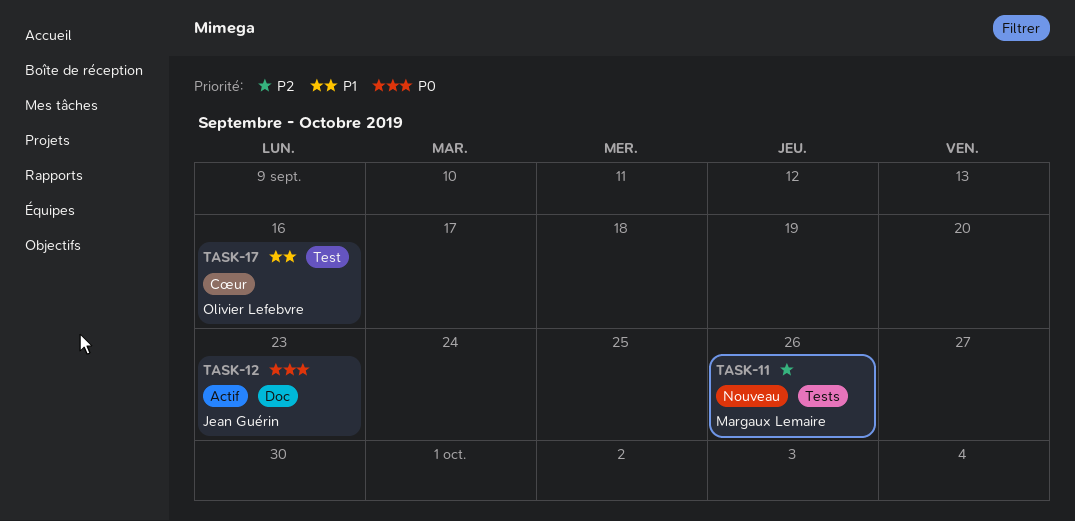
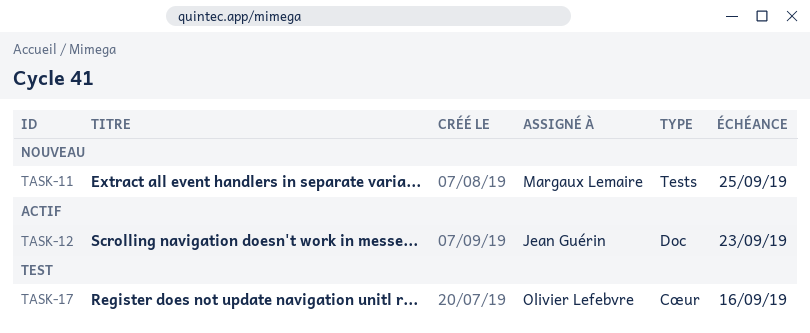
TASK-11, due: Sep 26 -> Sep 25

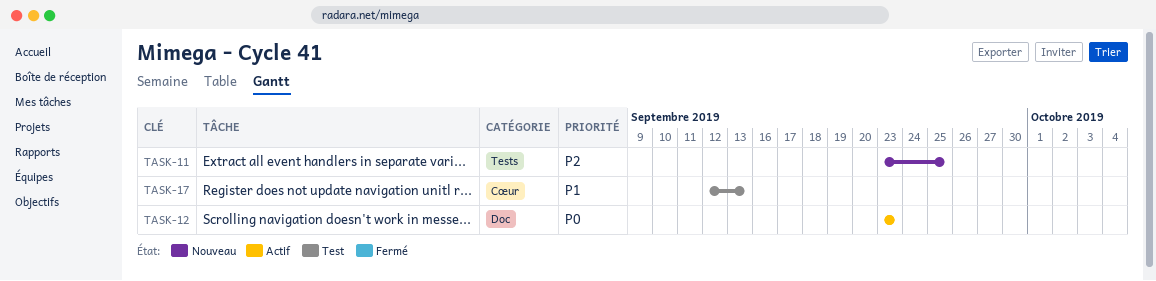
TASK-17, due: Sep 16 -> Sep 13

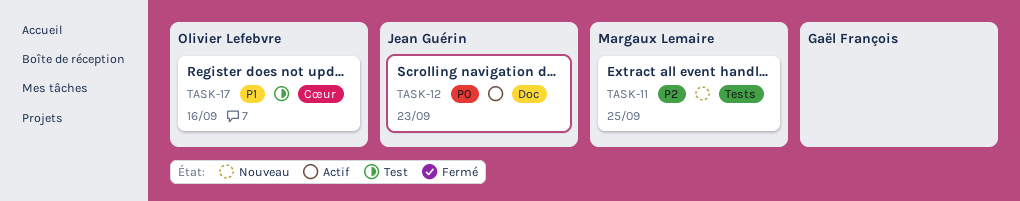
TASK-17, due: Sep 13 -> Sep 16

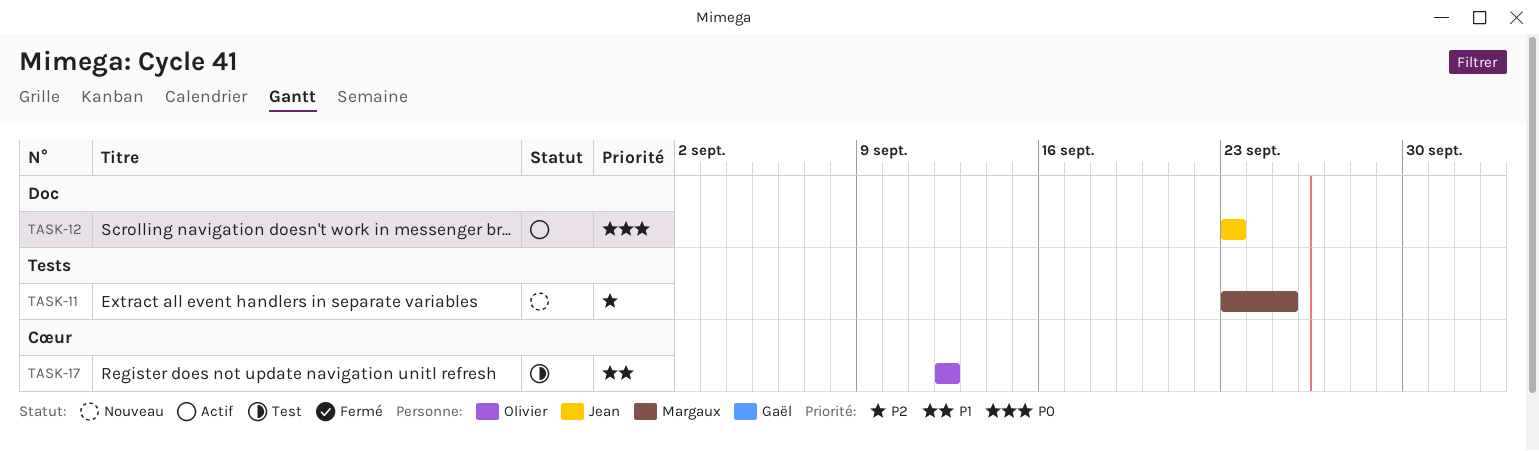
TASK-17, due: Sep 16 -> Sep 12

